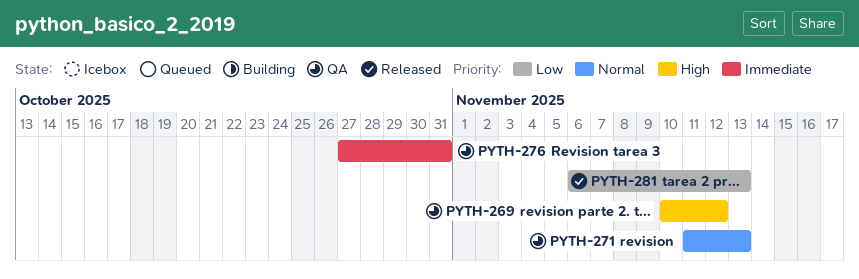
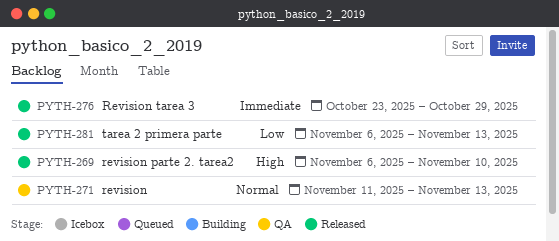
PYTH-269, status: QA -> Released
PYTH-269, start: Nov 10 -> Nov 6
PYTH-269, due: Nov 12 -> Nov 10
PYTH-276, status: QA -> Released
PYTH-276, start: Oct 27 -> Oct 23
PYTH-276, due: Oct 31 -> Oct 29

